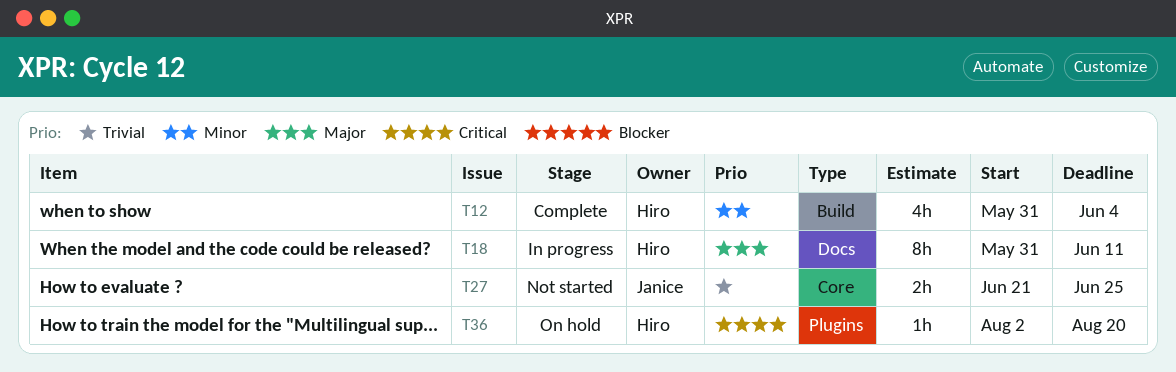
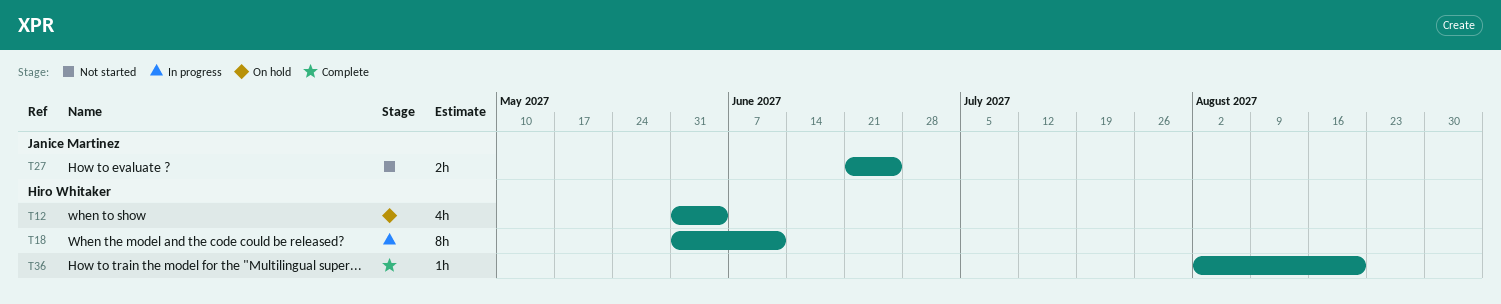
T12, status: Complete -> On hold
T36, status: On hold -> Complete

